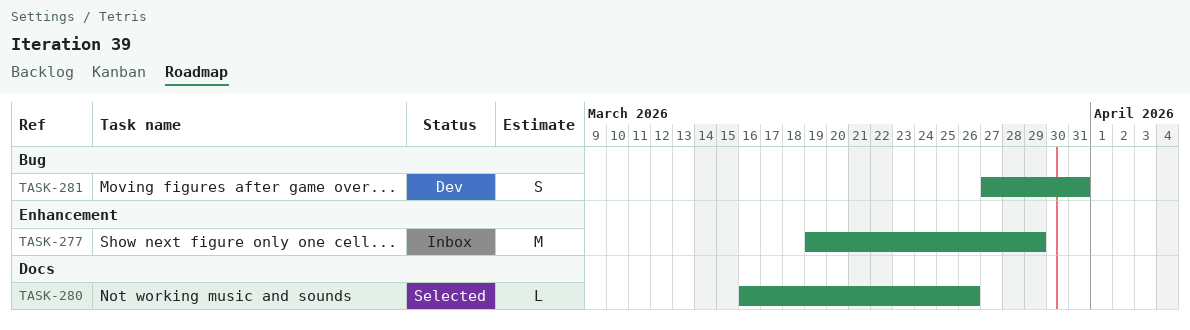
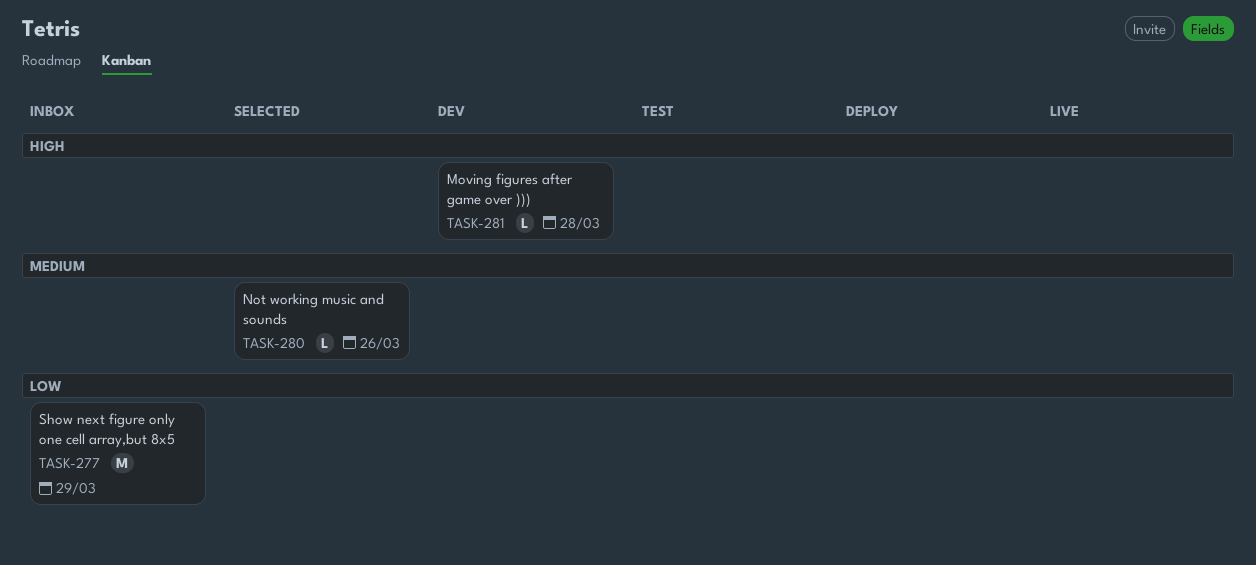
TASK-281, estimate: S -> L
TASK-281, due: Mar 31 -> Mar 28

